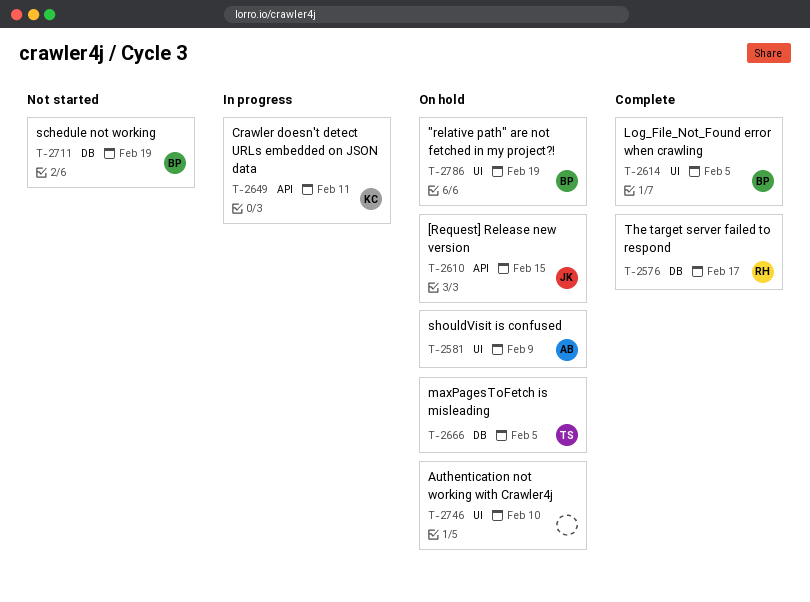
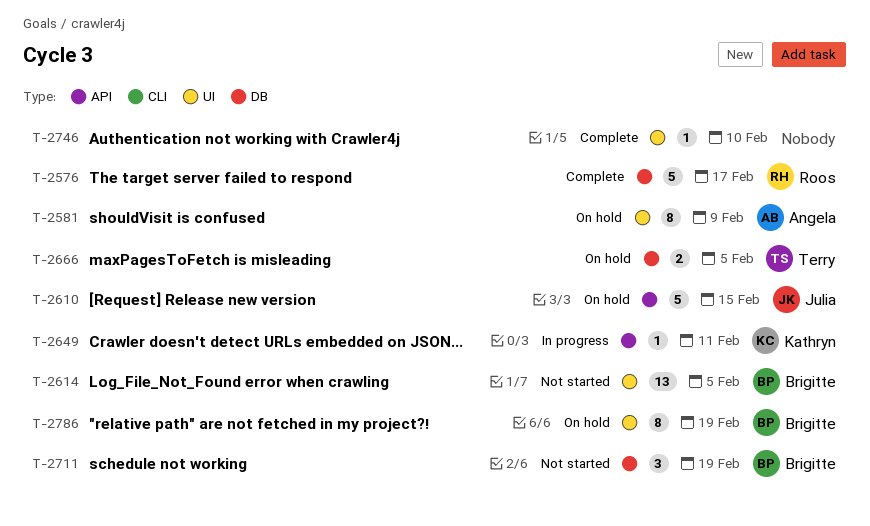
T-2614, status: Complete -> Not started
T-2746, status: On hold -> Complete

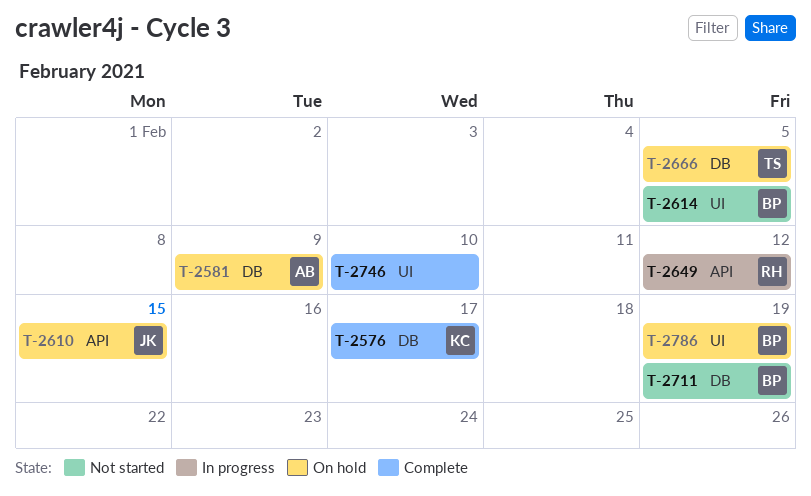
T-2576, owner: Roos -> Kathryn
T-2581, label: UI -> DB
T-2649, owner: Kathryn -> Roos
T-2649, due: Feb 11 -> Feb 12

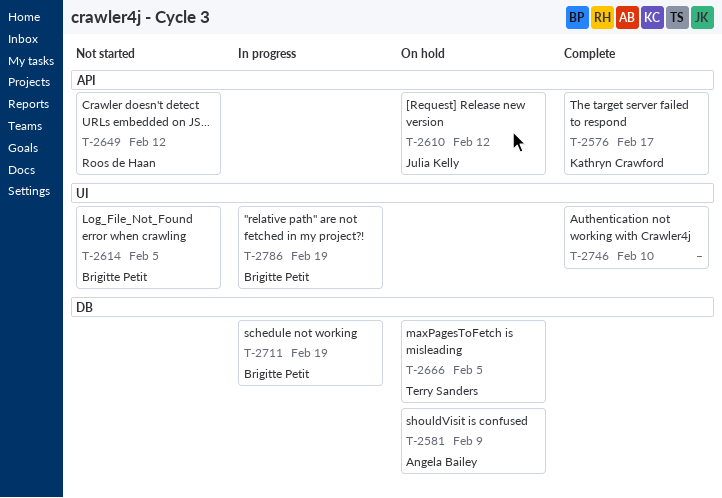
T-2576, label: DB -> API
T-2610, due: Feb 15 -> Feb 12
T-2649, status: In progress -> Not started
T-2711, status: Not started -> In progress
T-2786, status: On hold -> In progress

